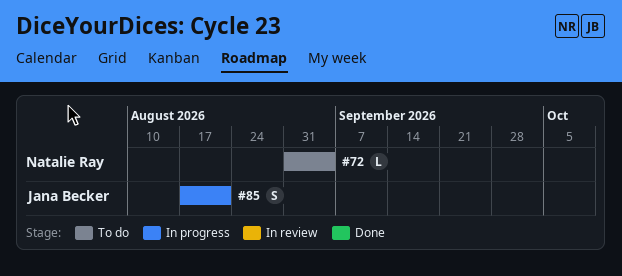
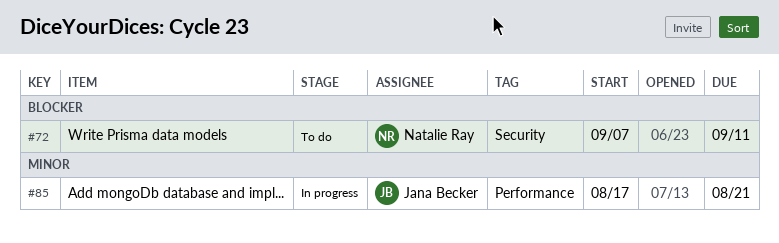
#72, start: Aug 31 -> Sep 7
#72, due: Sep 4 -> Sep 11

